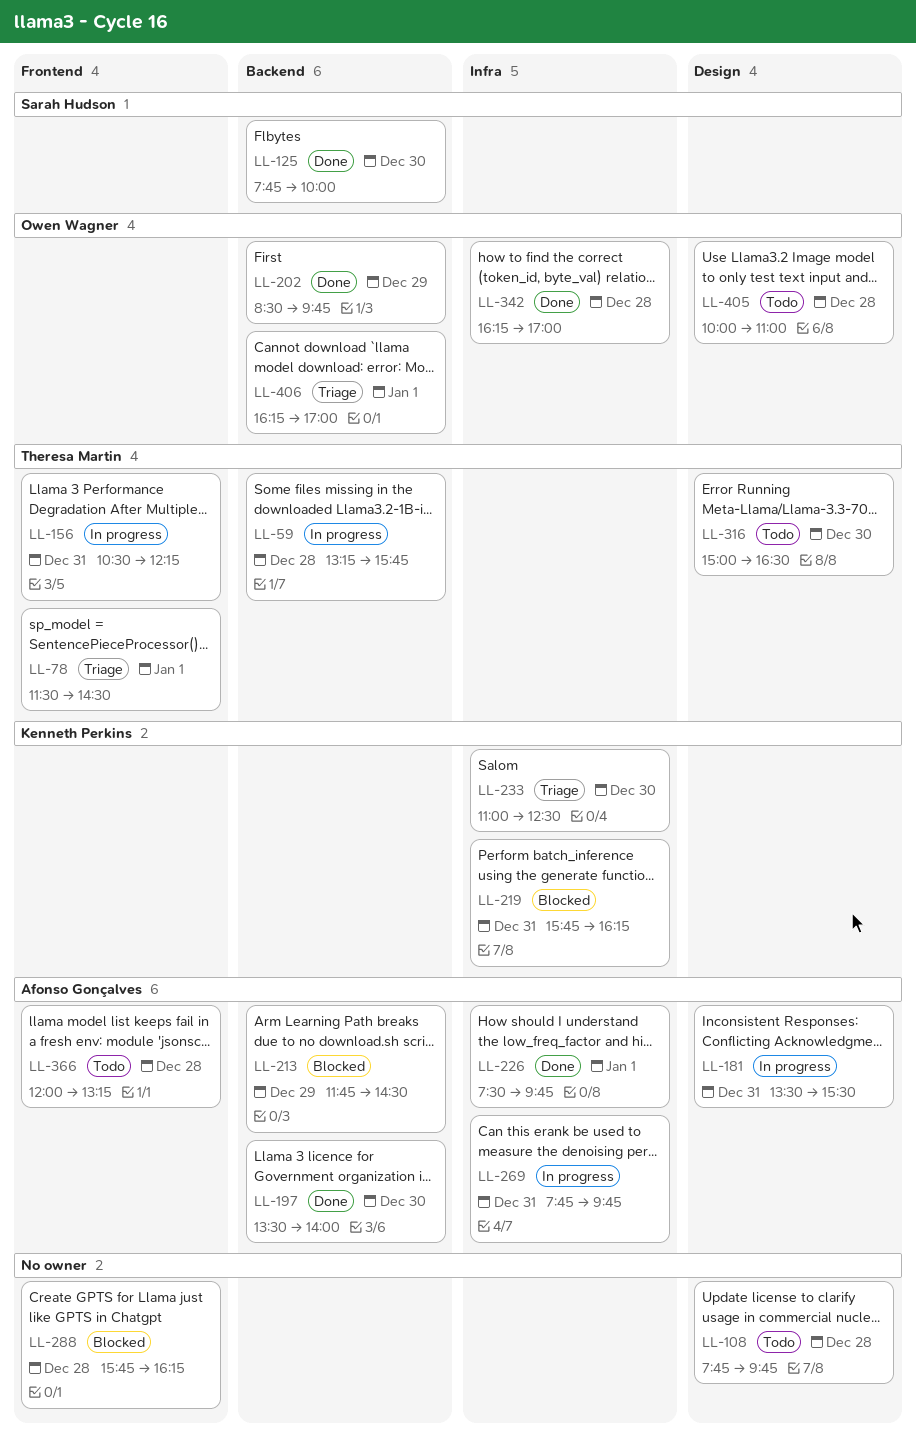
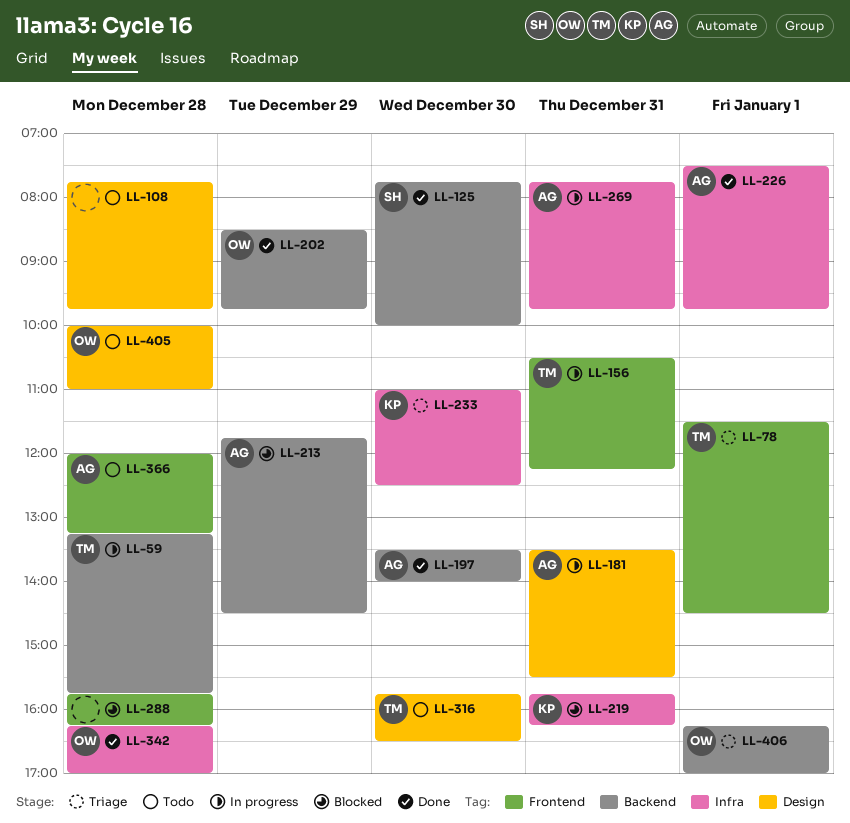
LL-316, begins: 15:00 -> 15:45

